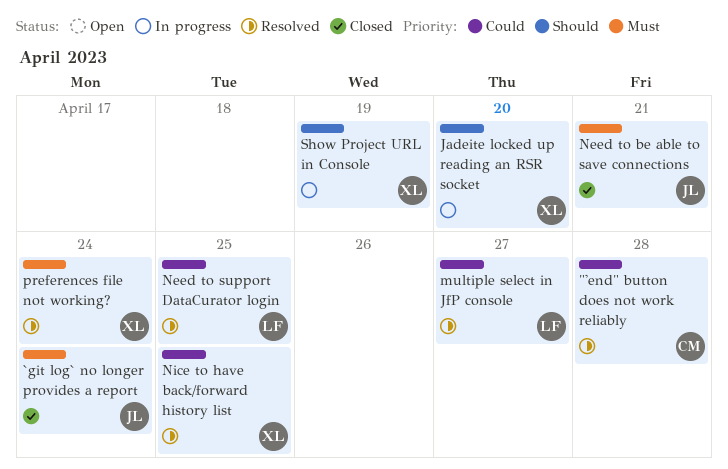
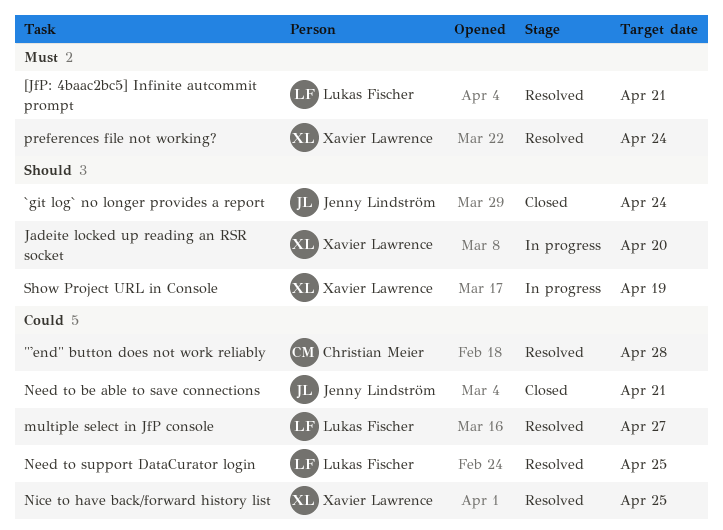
[JfP: 4baac2bc5] Infinite autcommit prompt: none -> present
`git log` no longer provides a report, priority: Must -> Should
Need to be able to save connections, priority: Must -> Could

